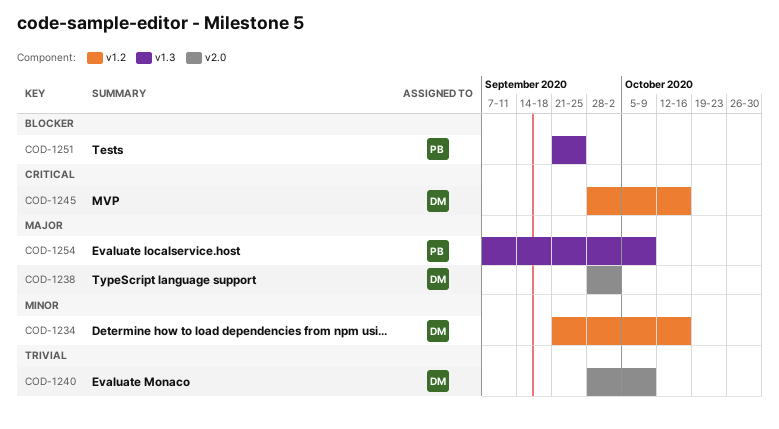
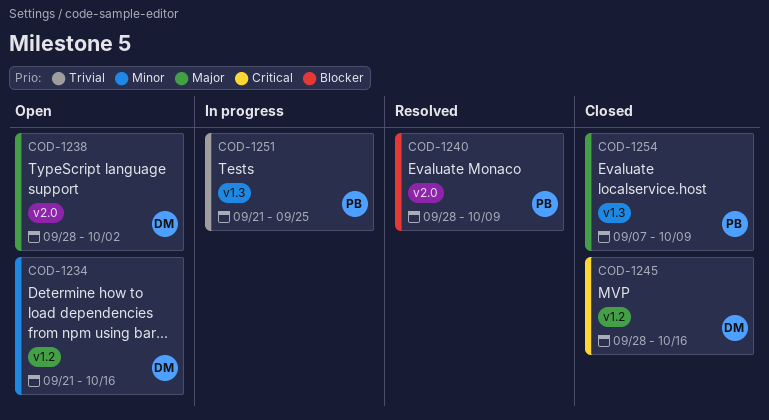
COD-1240, owner: DM -> PB
COD-1240, priority: Trivial -> Blocker
COD-1251, priority: Blocker -> Trivial

